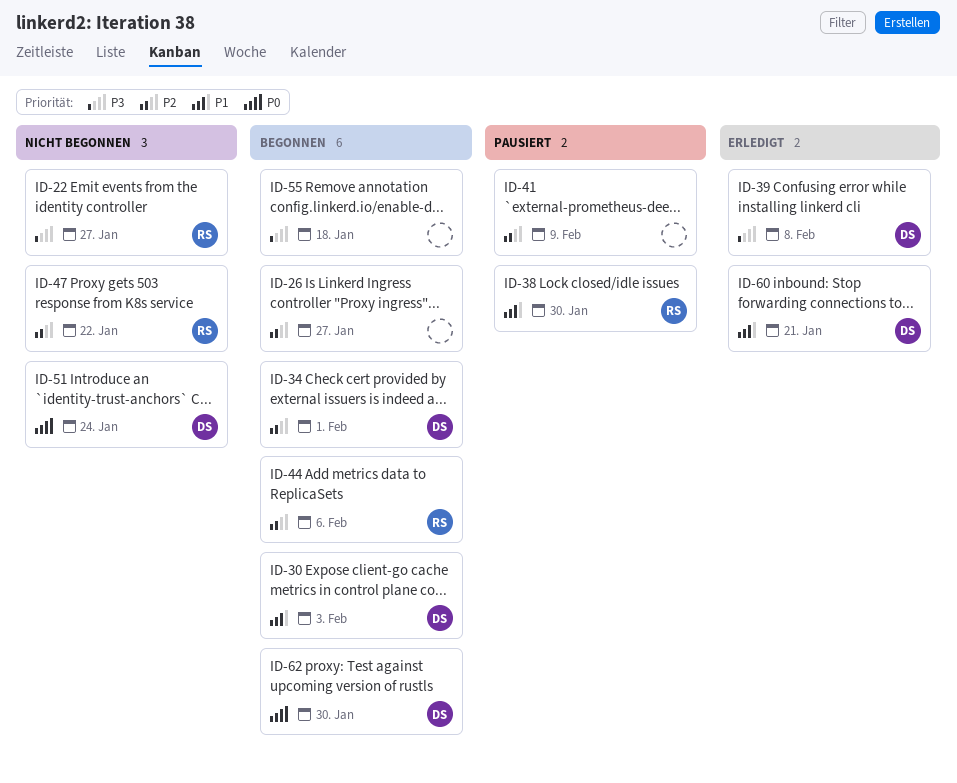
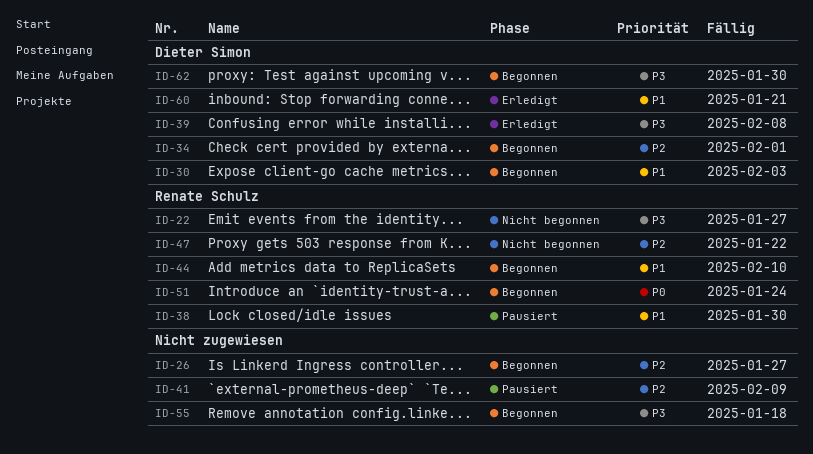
ID-44, priority: P2 -> P1
ID-44, due: Feb 6 -> Feb 10
ID-51, status: Nicht begonnen -> Begonnen
ID-51, owner: Dieter Simon -> Renate Schulz
ID-62, priority: P0 -> P3

